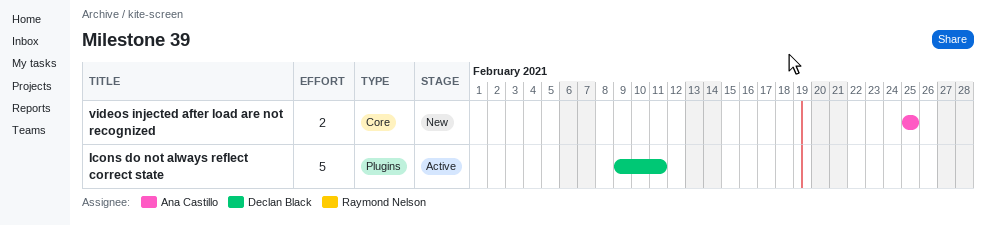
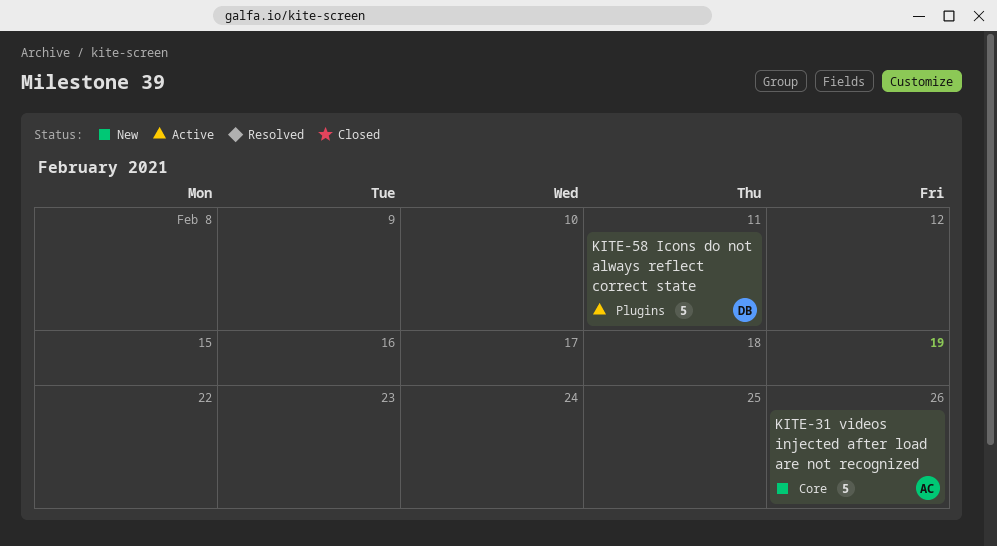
videos injected after load are not recognized, estimate: 2 -> 5
videos injected after load are not recognized, due: Feb 25 -> Feb 26

